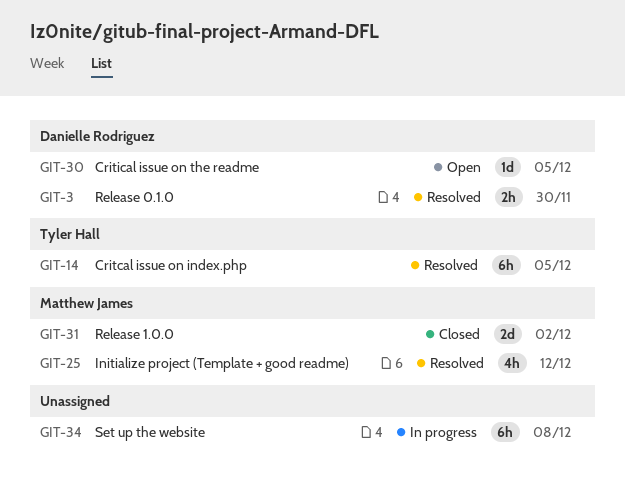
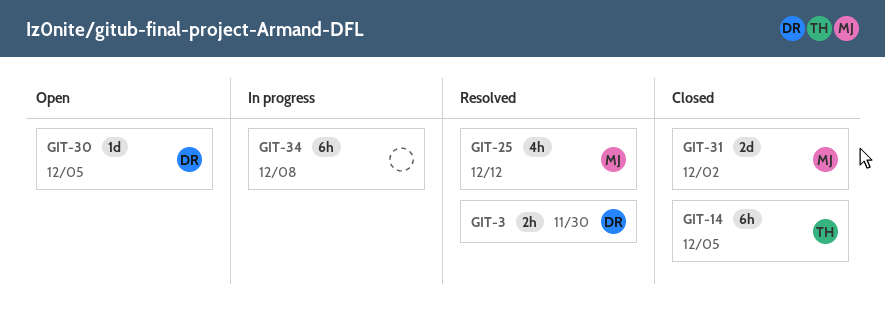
GIT-14, status: Resolved -> Closed

